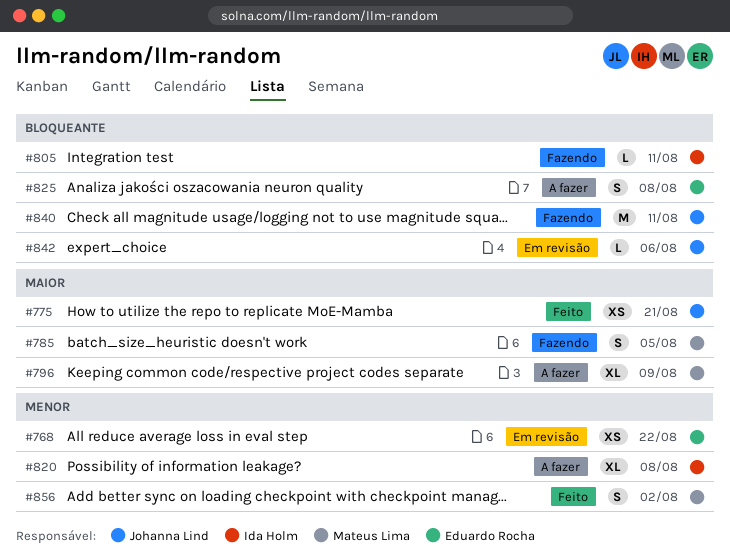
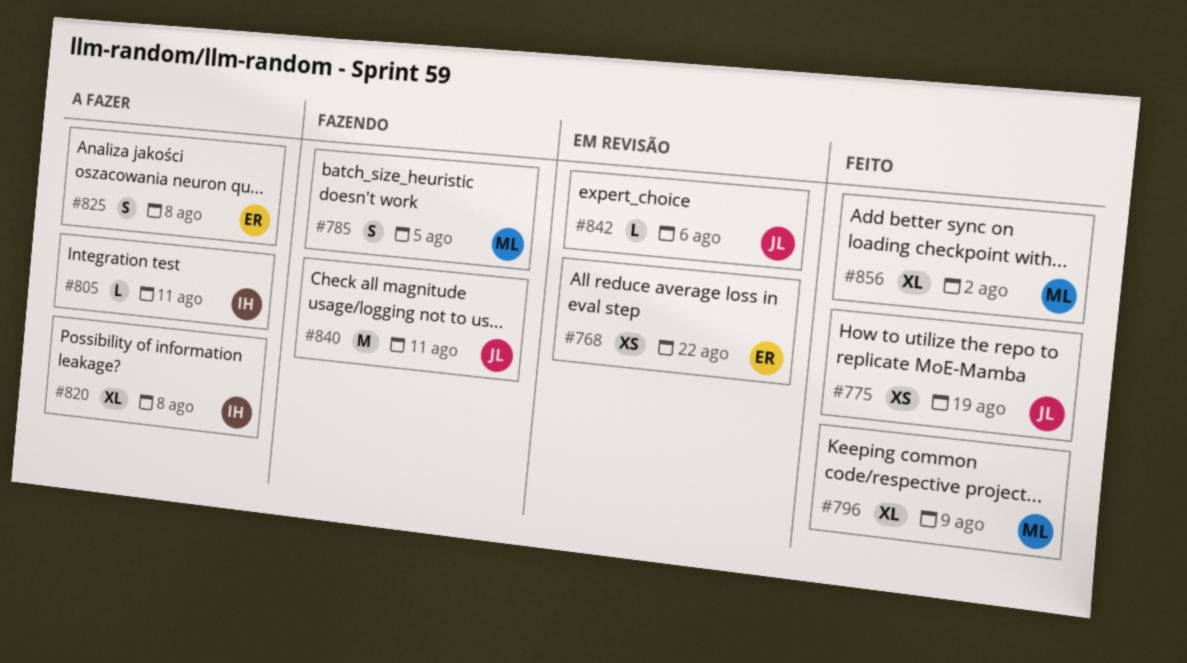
#775, due: Aug 21 -> Aug 19
#796, status: A fazer -> Feito
#805, status: Fazendo -> A fazer
#856, estimate: S -> XL

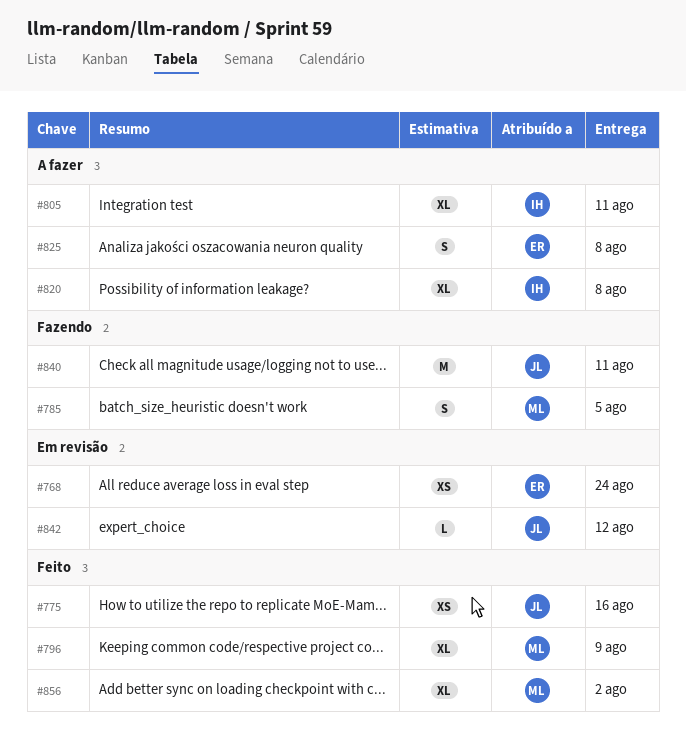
#768, due: Aug 22 -> Aug 24
#775, due: Aug 19 -> Aug 16
#805, estimate: L -> XL
#842, due: Aug 6 -> Aug 12

